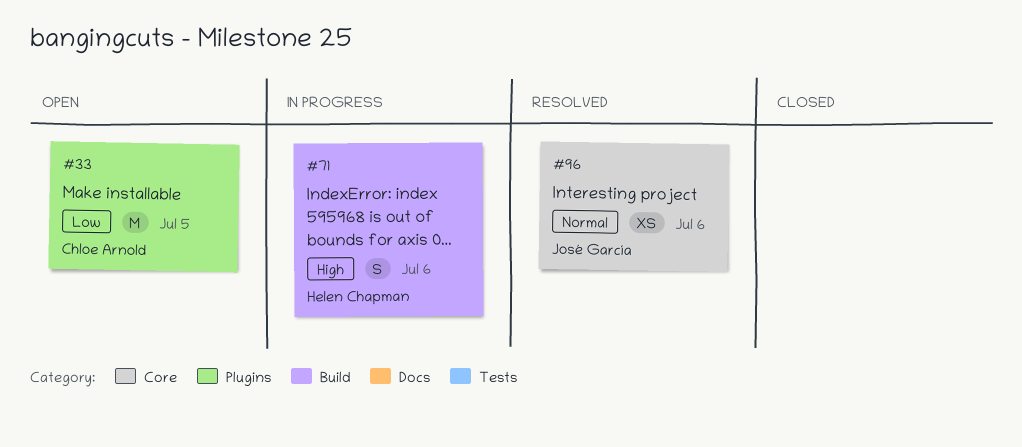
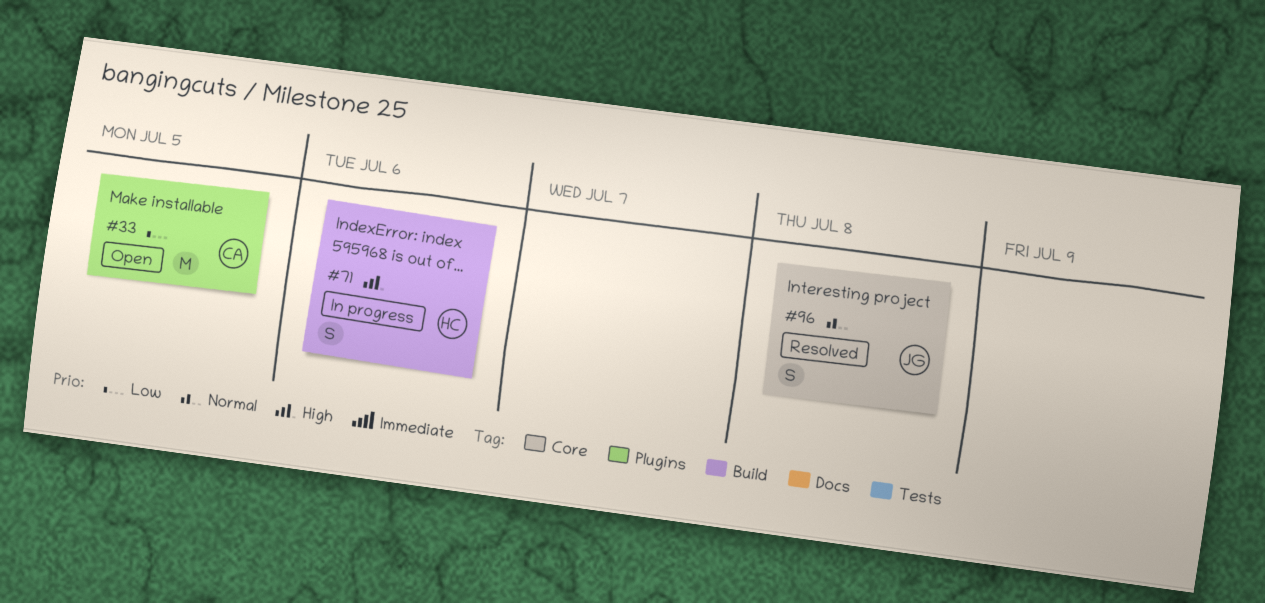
#96, estimate: XS -> S
#96, due: Jul 6 -> Jul 8

